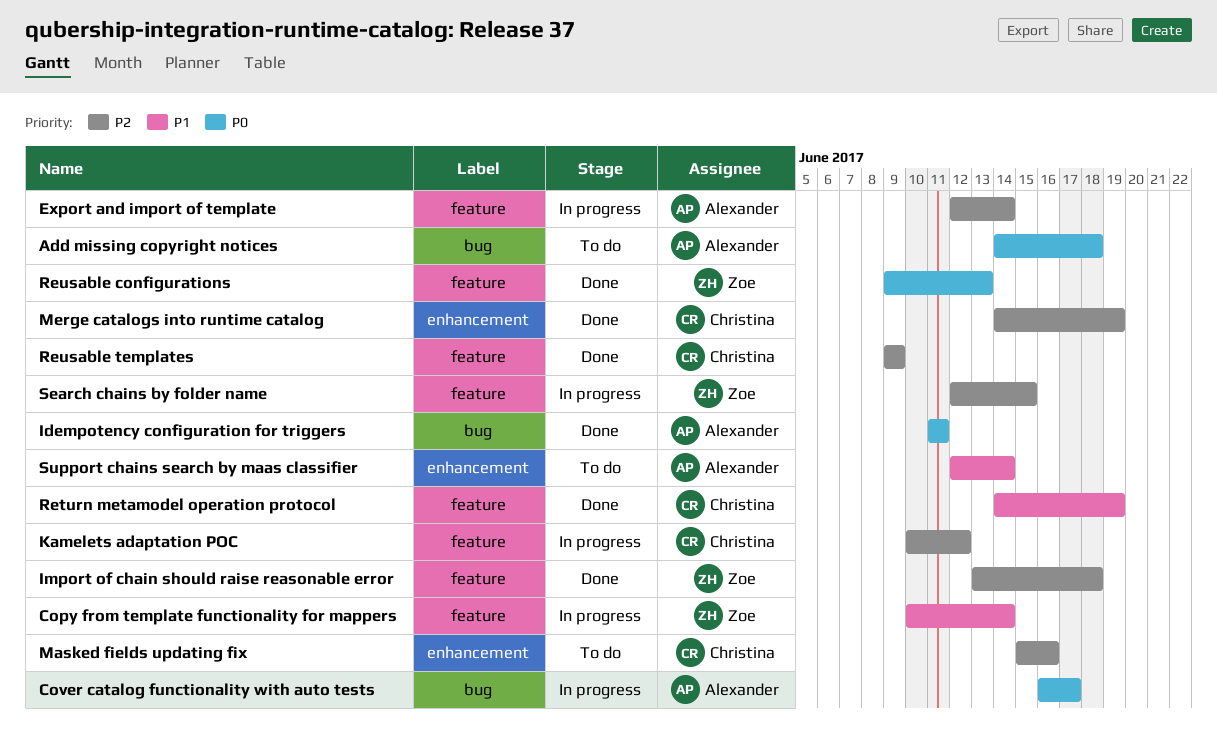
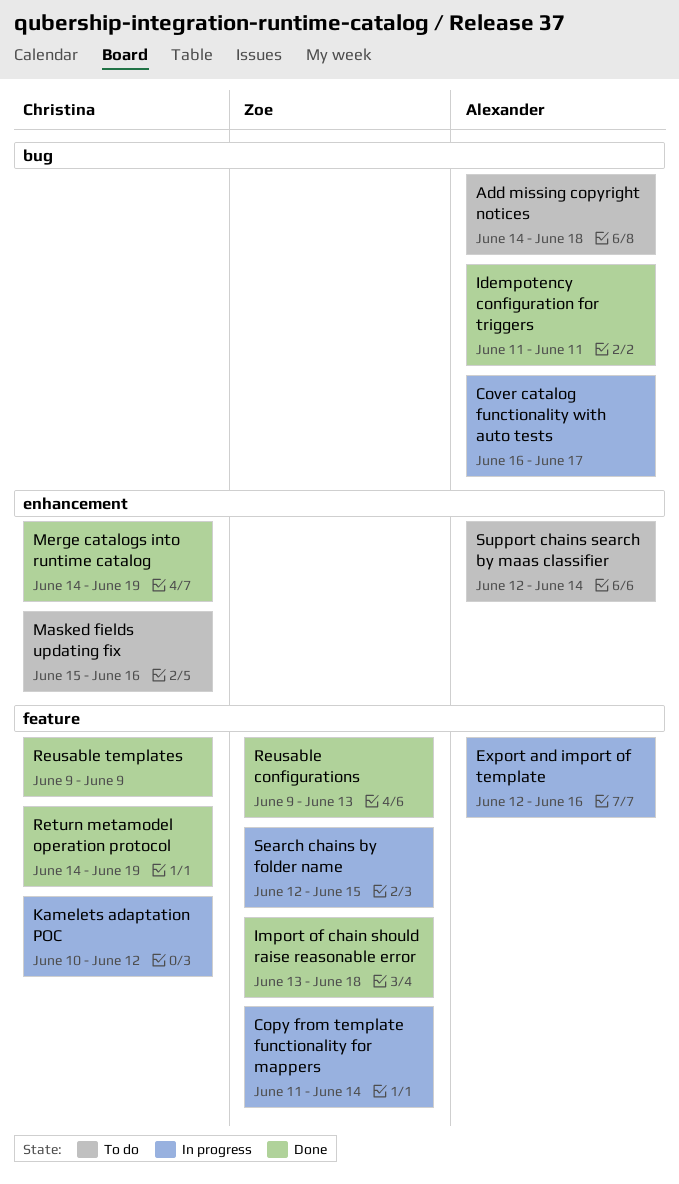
Copy from template functionality for mappers, start: Jun 10 -> Jun 11
Export and import of template, due: Jun 14 -> Jun 16

